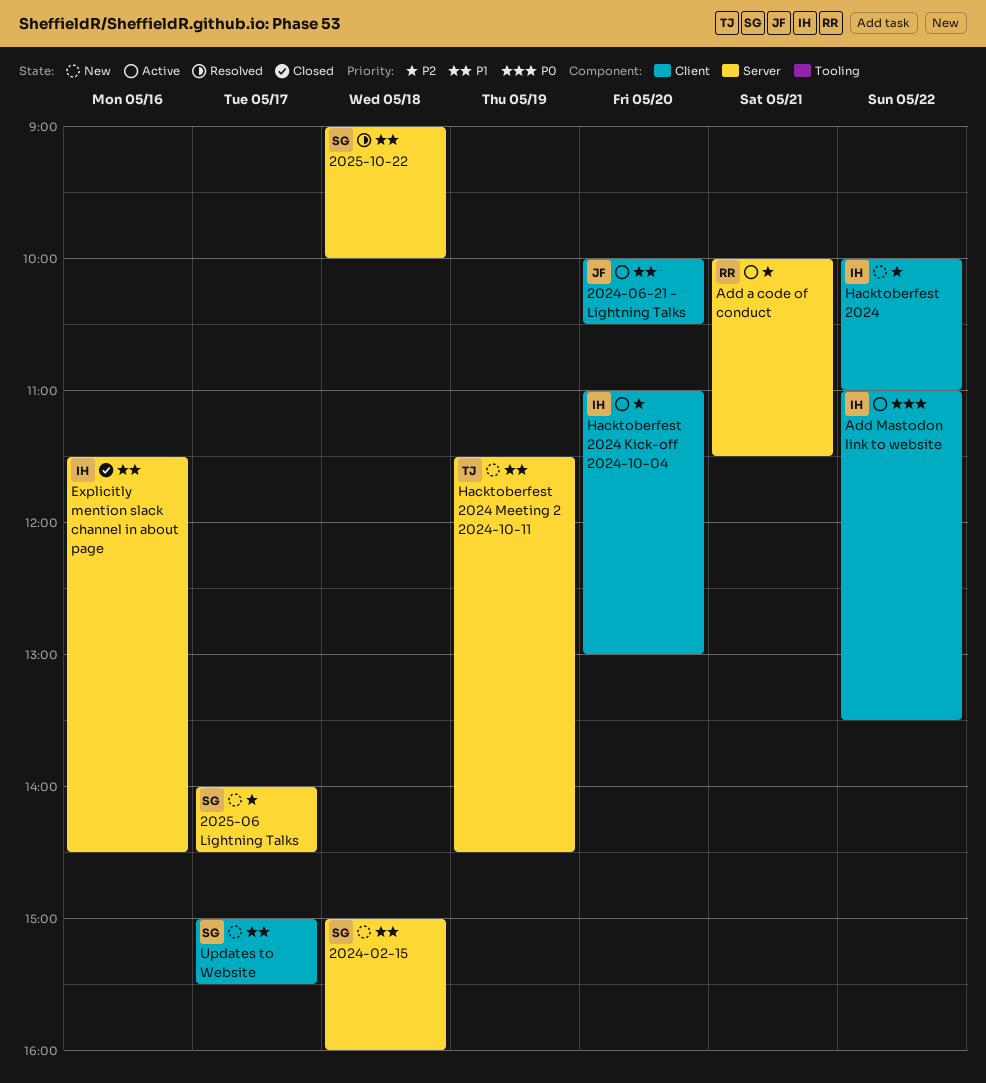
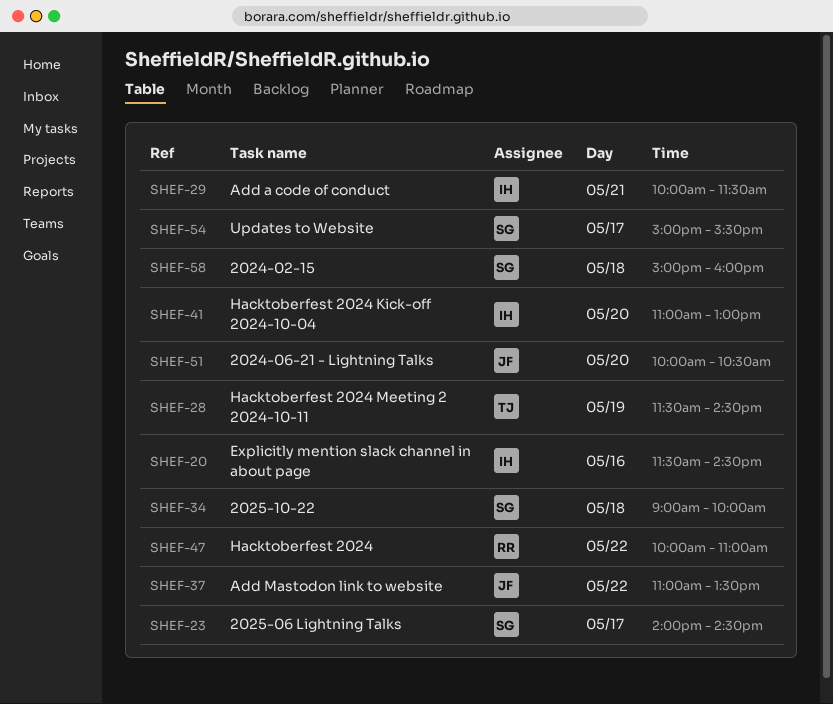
Add a code of conduct, owner: RR -> IH
Add Mastodon link to website, owner: IH -> JF
Hacktoberfest 2024, owner: IH -> RR

